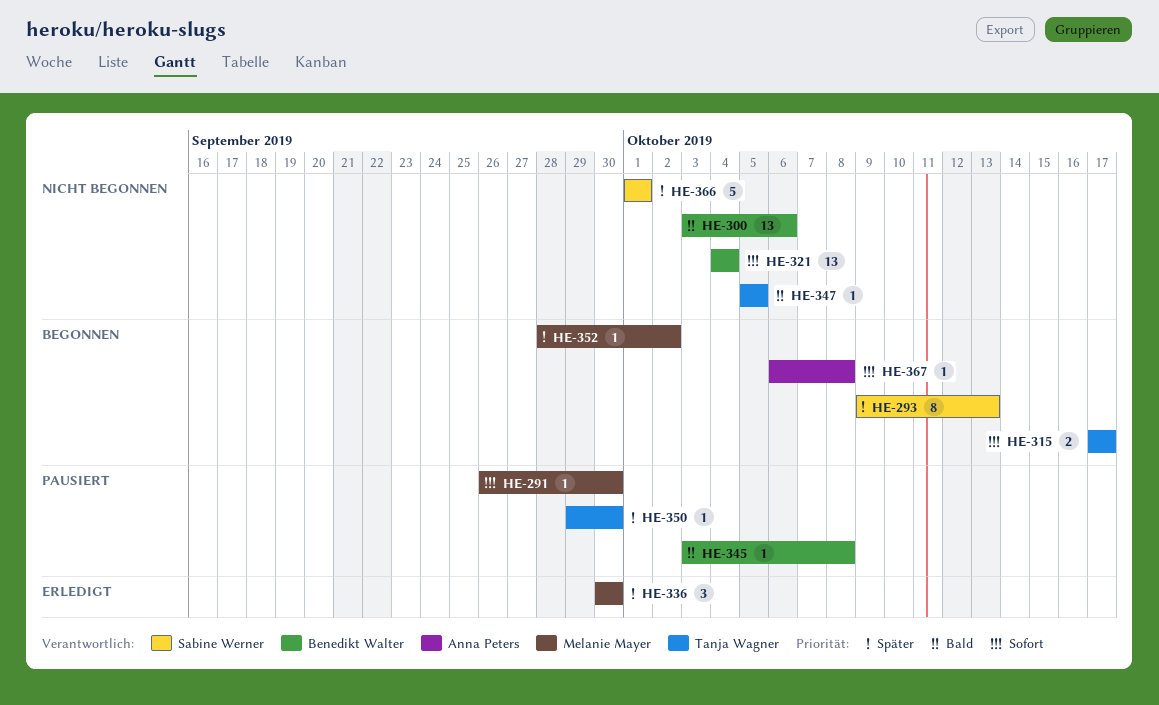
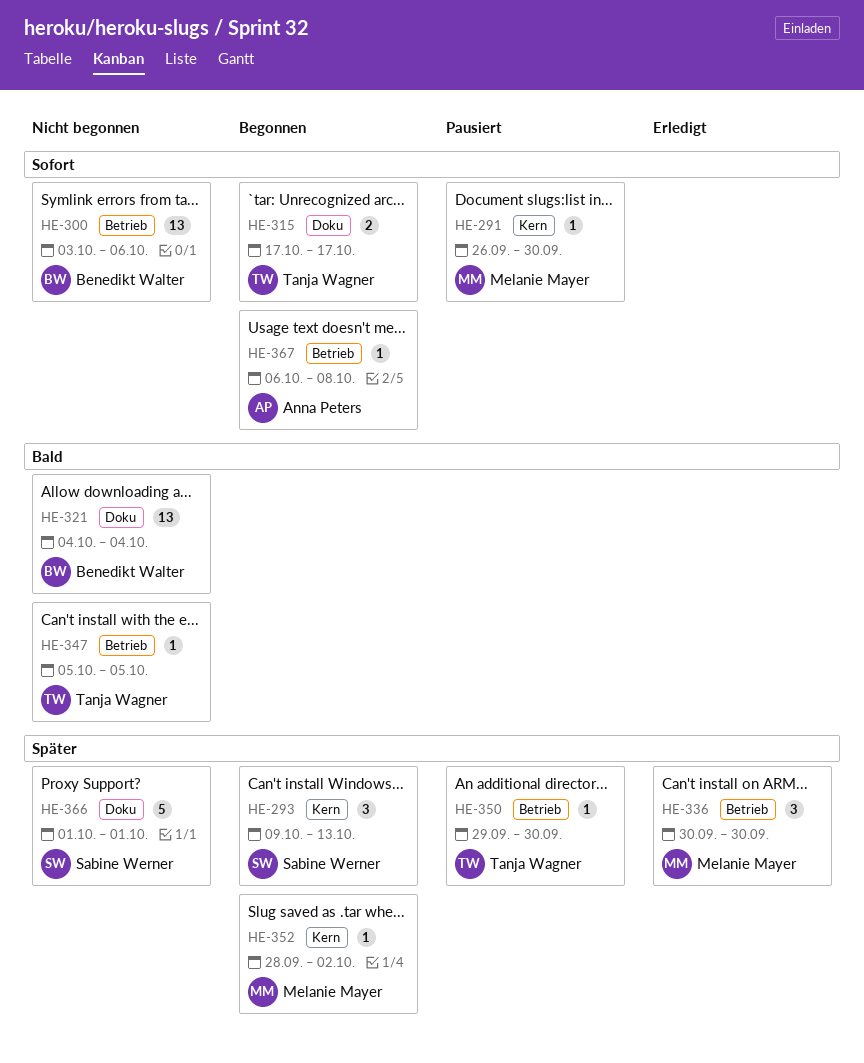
HE-293, estimate: 8 -> 3
HE-300, priority: Bald -> Sofort
HE-321, priority: Sofort -> Bald
HE-345: present -> none

